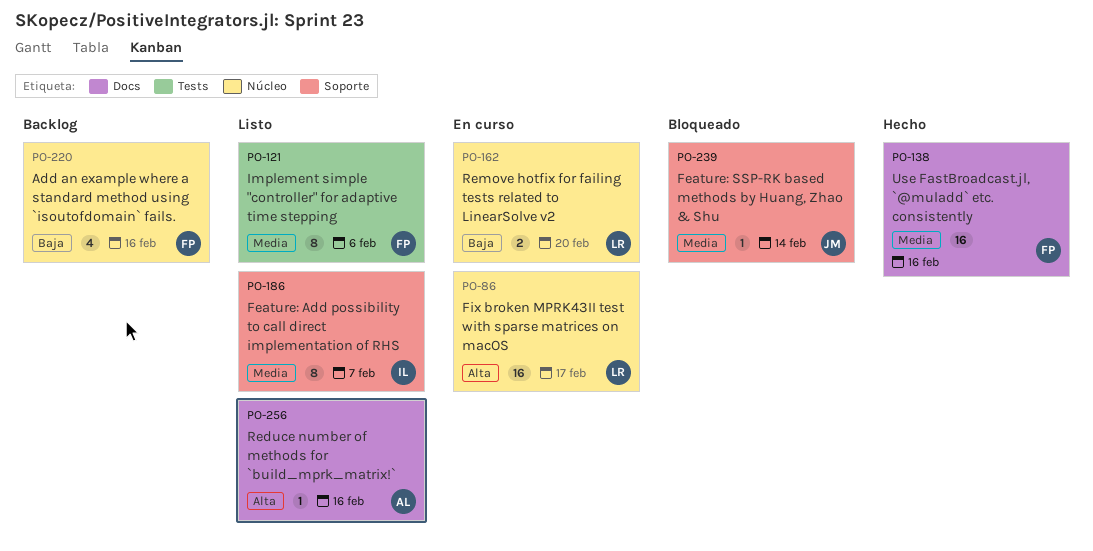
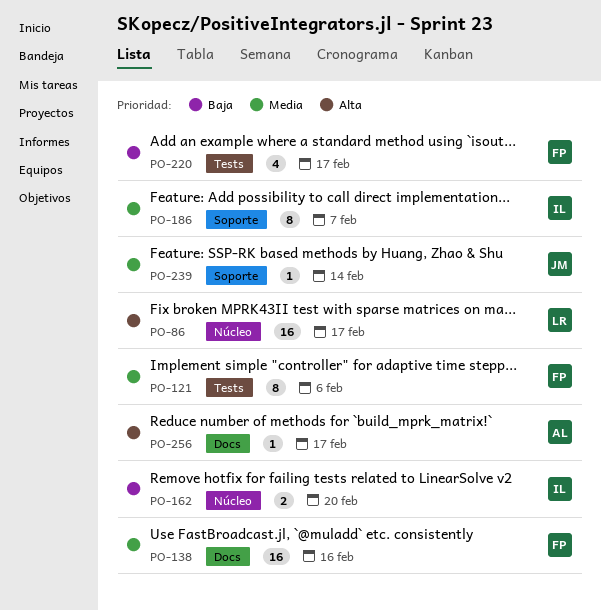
PO-162, owner: LR -> IL
PO-220, label: Núcleo -> Tests
PO-220, due: Feb 16 -> Feb 17
PO-256, due: Feb 16 -> Feb 17

